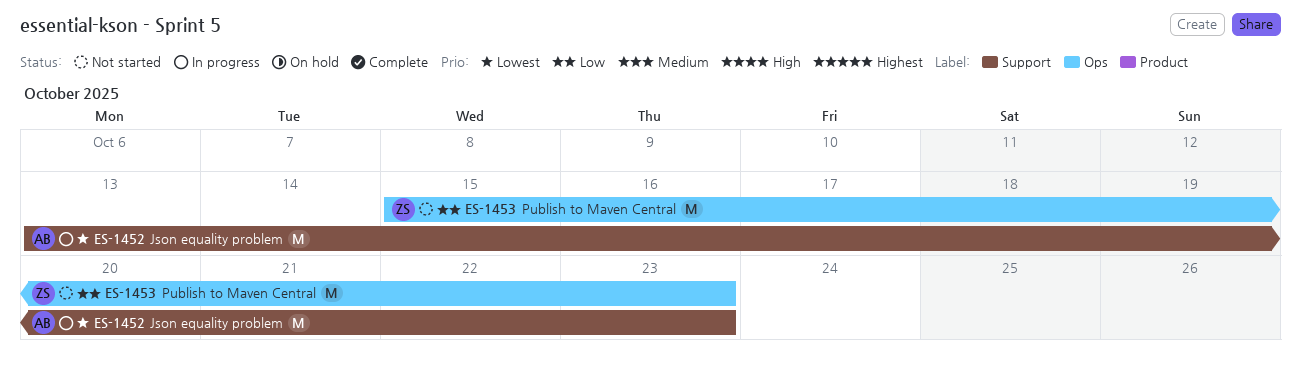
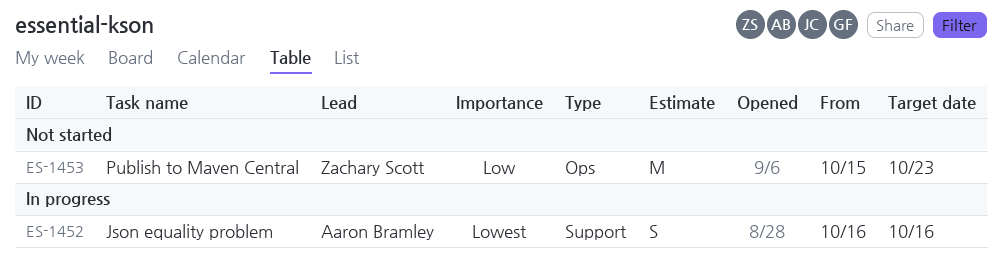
ES-1452, estimate: M -> S
ES-1452, start: Oct 13 -> Oct 16
ES-1452, due: Oct 23 -> Oct 16

